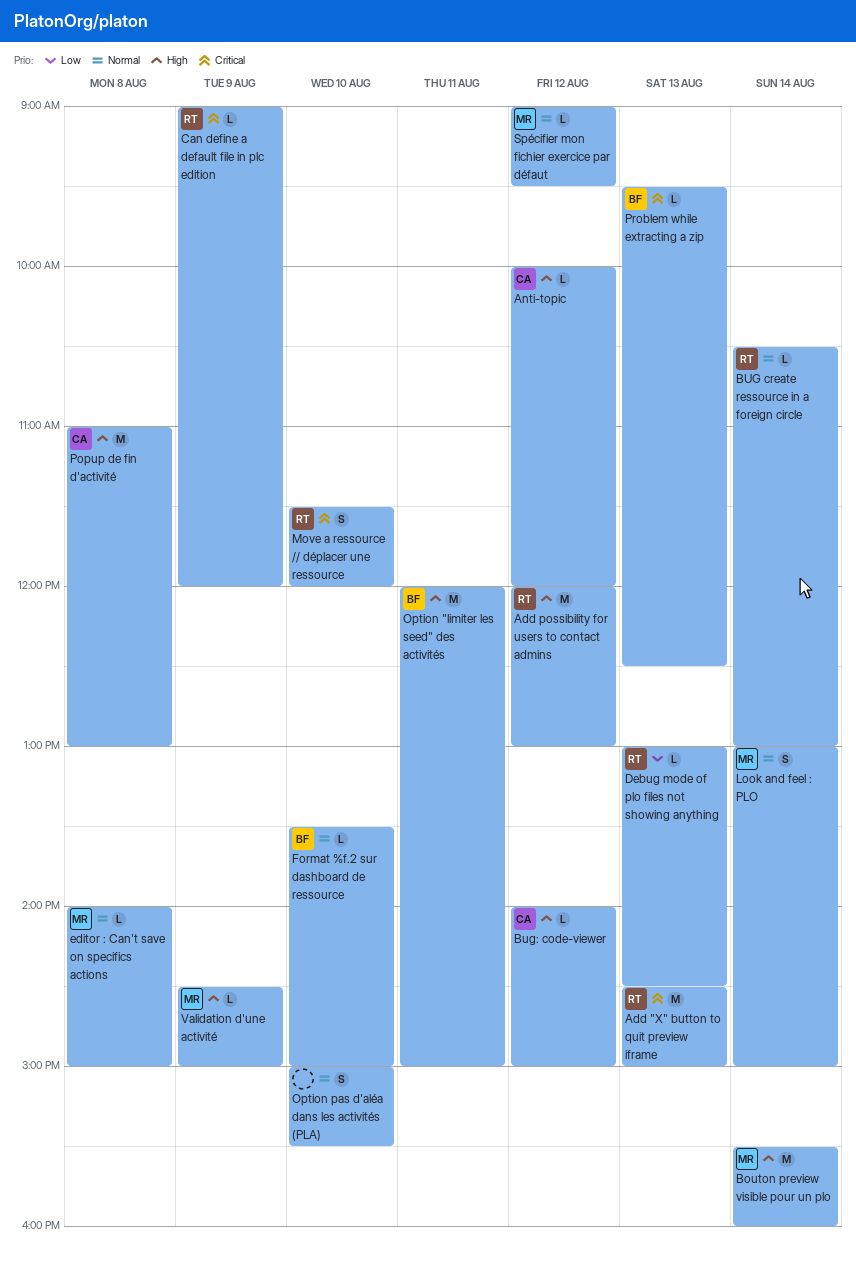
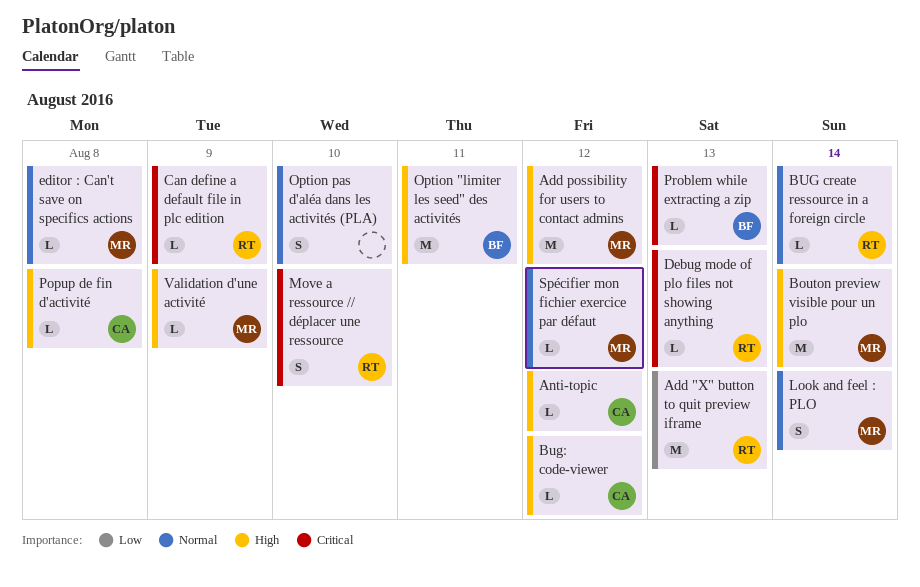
Add "X" button to quit preview iframe, priority: Critical -> Low
Add possibility for users to contact admins, owner: RT -> MR
Debug mode of plo files not showing anything, priority: Low -> Critical
Format %f.2 sur dashboard de ressource: present -> none
Popup de fin d'activité, estimate: M -> L

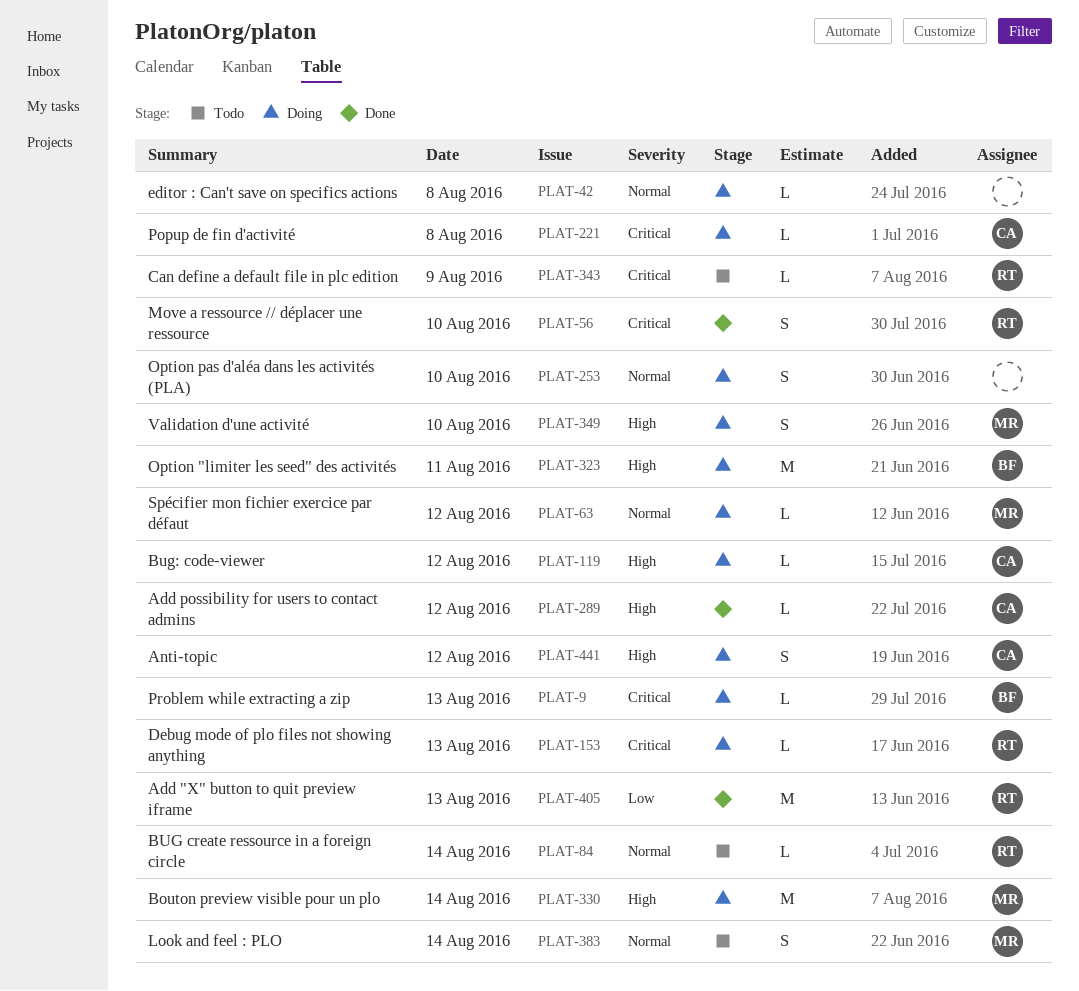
Add possibility for users to contact admins, owner: MR -> CA
Add possibility for users to contact admins, estimate: M -> L
Anti-topic, estimate: L -> S
editor : Can't save on specifics actions, owner: MR -> none
Popup de fin d'activité, priority: High -> Critical
Validation d'une activité, estimate: L -> S
Validation d'une activité, day: Aug 9 -> Aug 10

